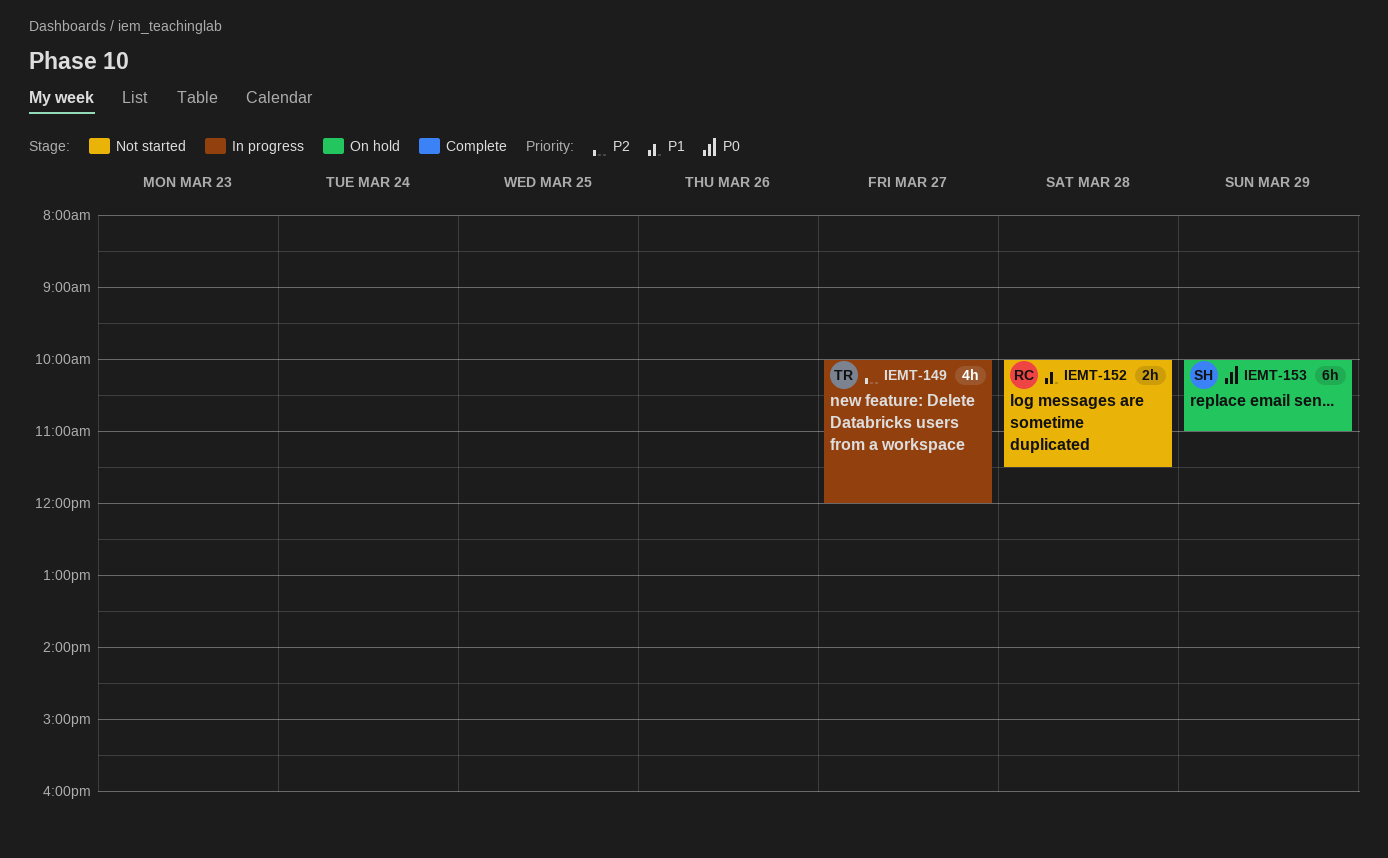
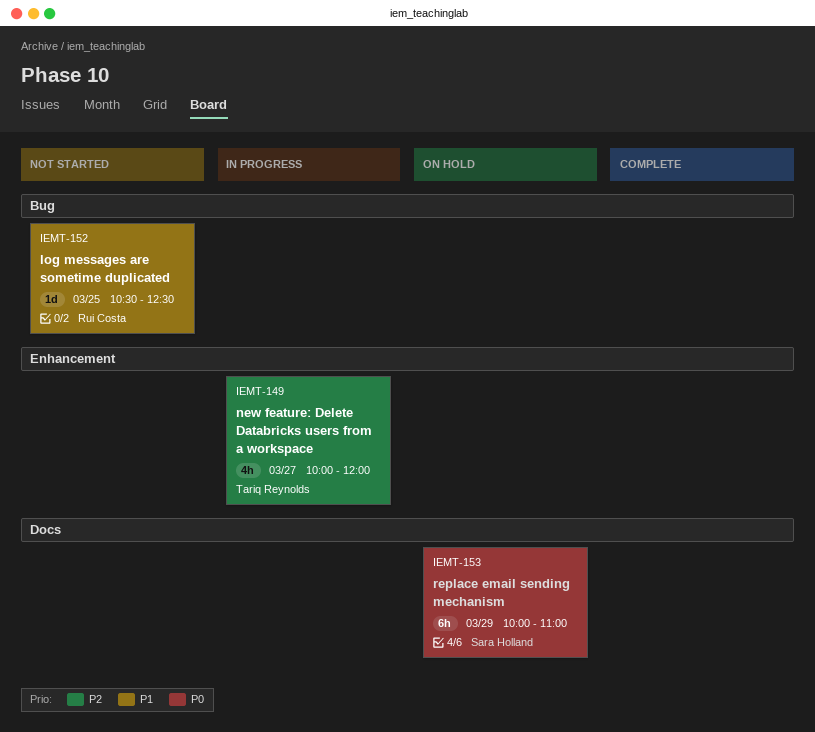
IEMT-152, estimate: 2h -> 1d
IEMT-152, day: Mar 28 -> Mar 25
IEMT-152, begins: 10:00 -> 10:30
IEMT-152, ends: 11:30 -> 12:30

